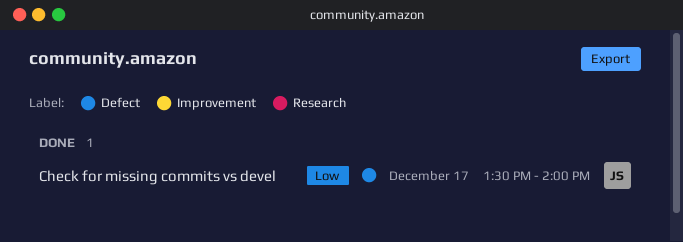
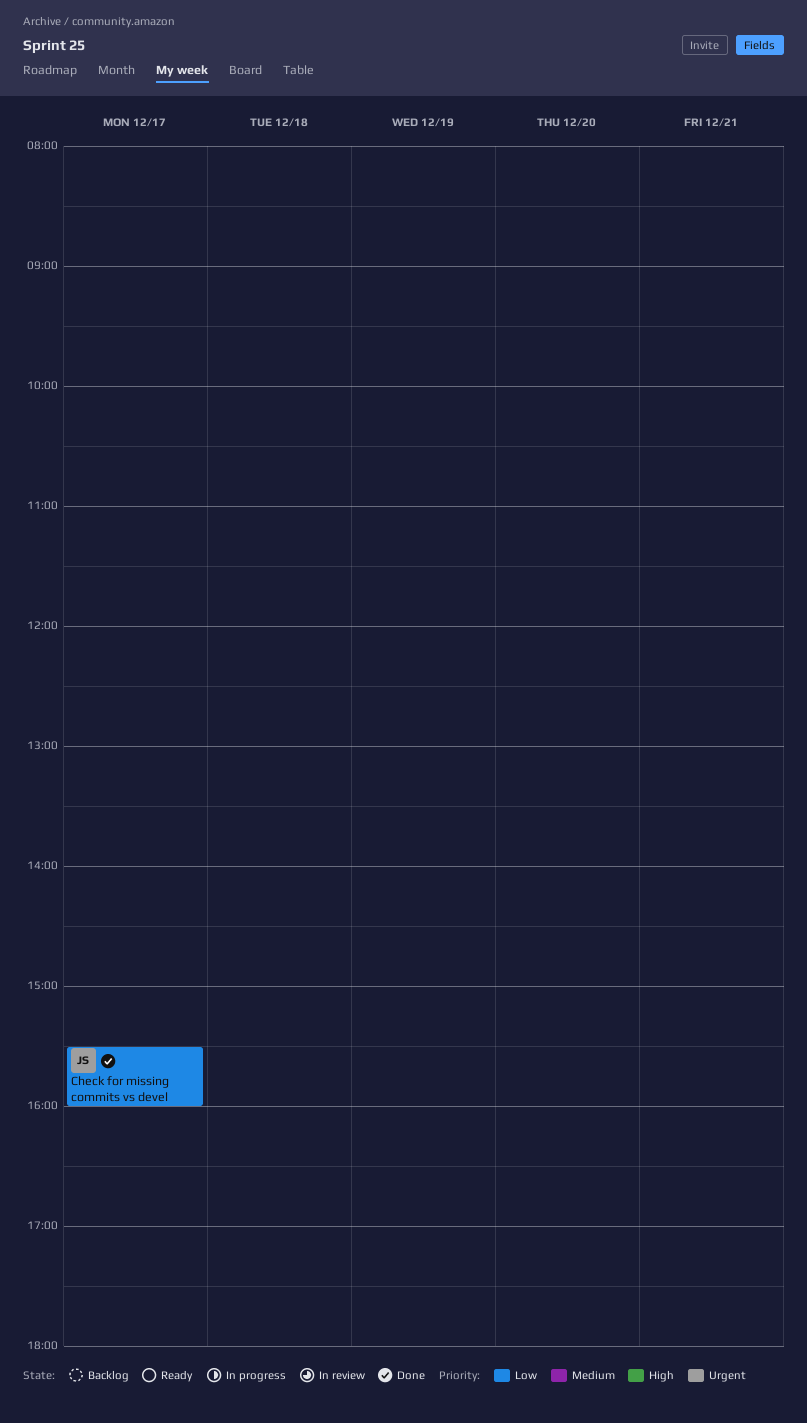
Check for missing commits vs devel, begins: 13:30 -> 15:30
Check for missing commits vs devel, ends: 14:00 -> 16:00

